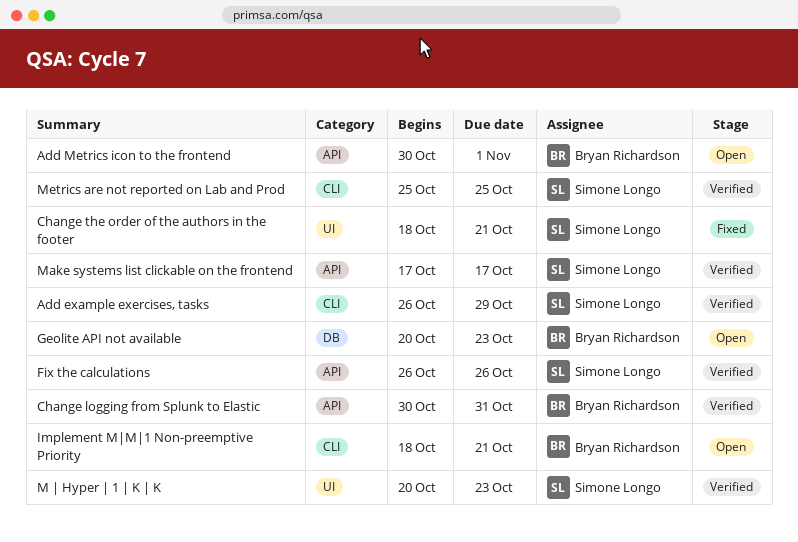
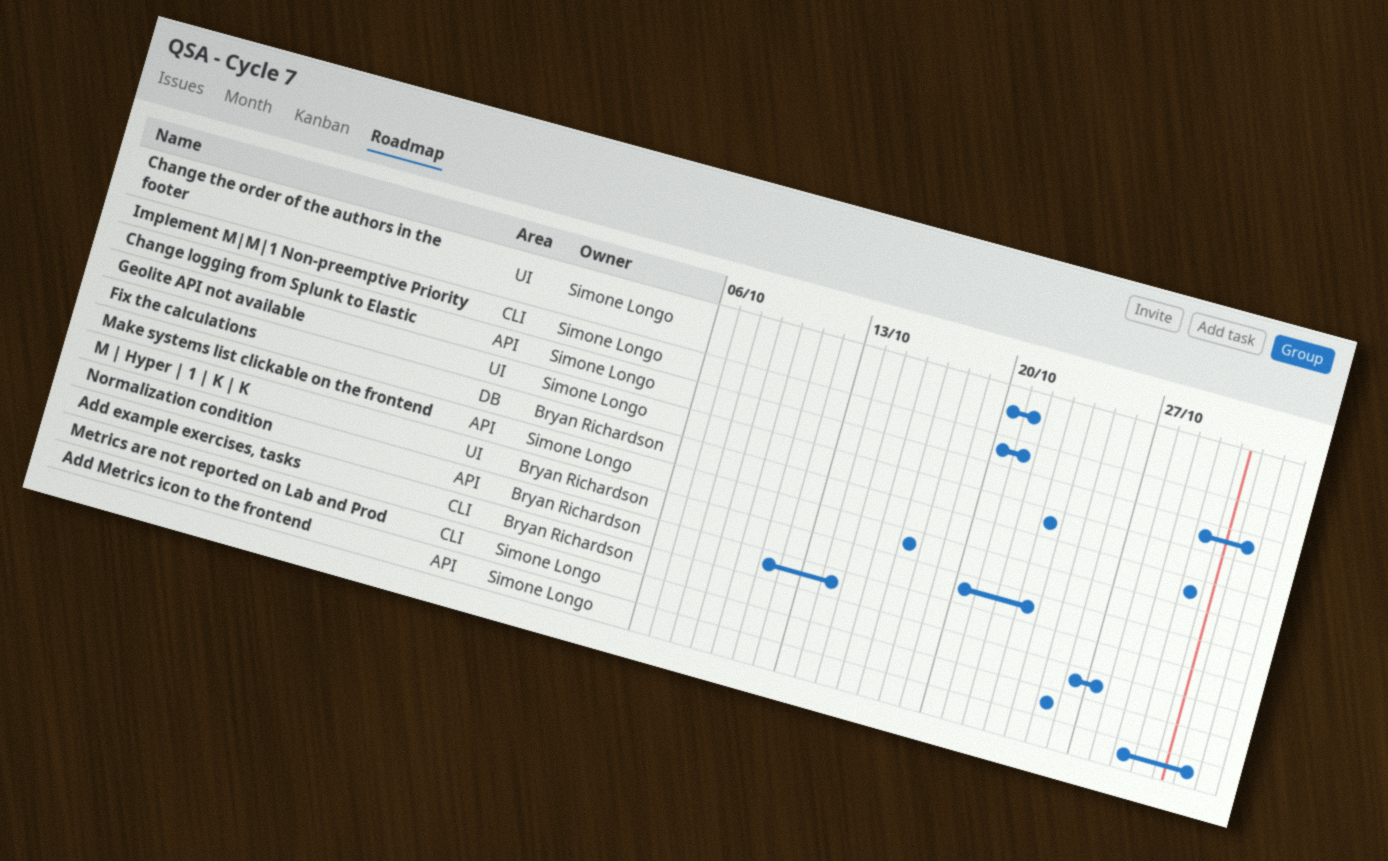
Add example exercises, tasks, owner: Simone Longo -> Bryan Richardson
Add example exercises, tasks, due: Oct 29 -> Oct 27
Add Metrics icon to the frontend, owner: Bryan Richardson -> Simone Longo
Add Metrics icon to the frontend, start: Oct 30 -> Oct 29
Change logging from Splunk to Elastic, owner: Bryan Richardson -> Simone Longo
Change logging from Splunk to Elastic, due: Oct 31 -> Nov 1
Change the order of the authors in the footer, start: Oct 18 -> Oct 20
Fix the calculations, owner: Simone Longo -> Bryan Richardson
Fix the calculations, label: API -> DB
Fix the calculations, start: Oct 26 -> Oct 30
Fix the calculations, due: Oct 26 -> Oct 30
Geolite API not available, owner: Bryan Richardson -> Simone Longo
Geolite API not available, label: DB -> UI
Geolite API not available, start: Oct 20 -> Oct 23
Implement M|M|1 Non-preemptive Priority, owner: Bryan Richardson -> Simone Longo
Implement M|M|1 Non-preemptive Priority, start: Oct 18 -> Oct 20
M | Hyper | 1 | K | K, owner: Simone Longo -> Bryan Richardson
Normalization condition: none -> present

